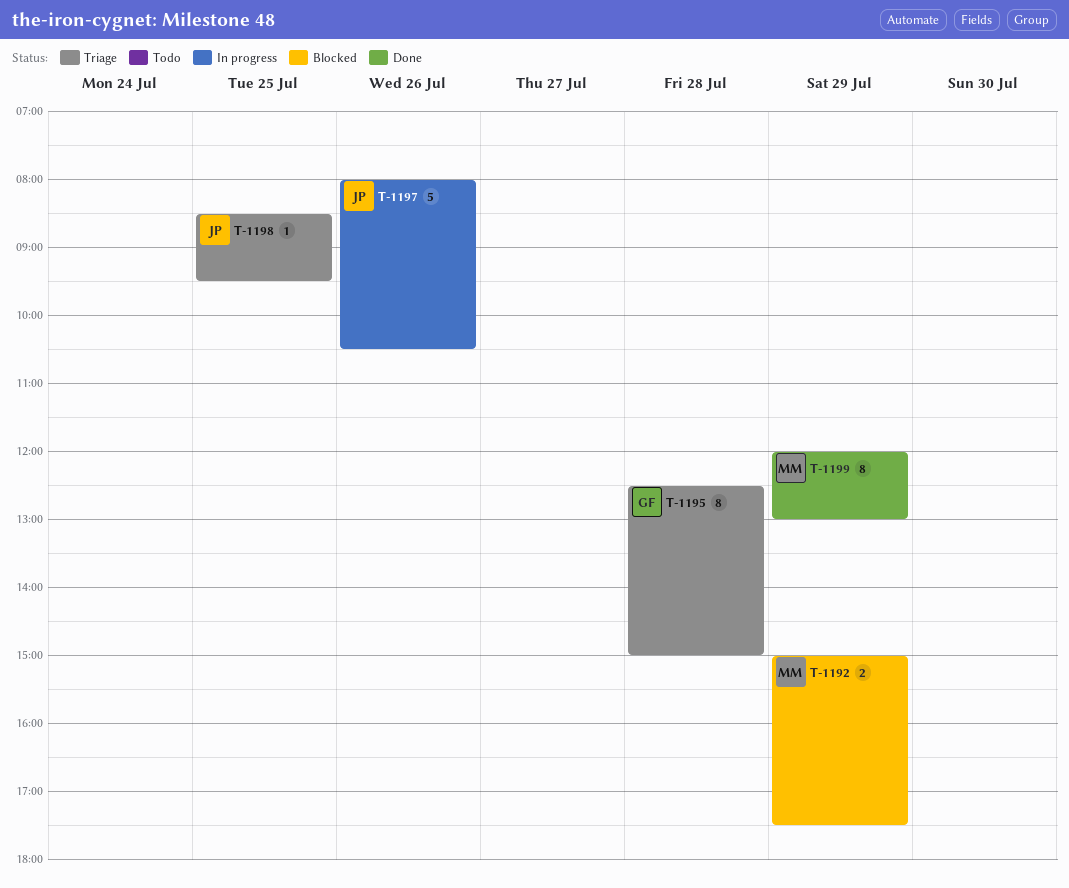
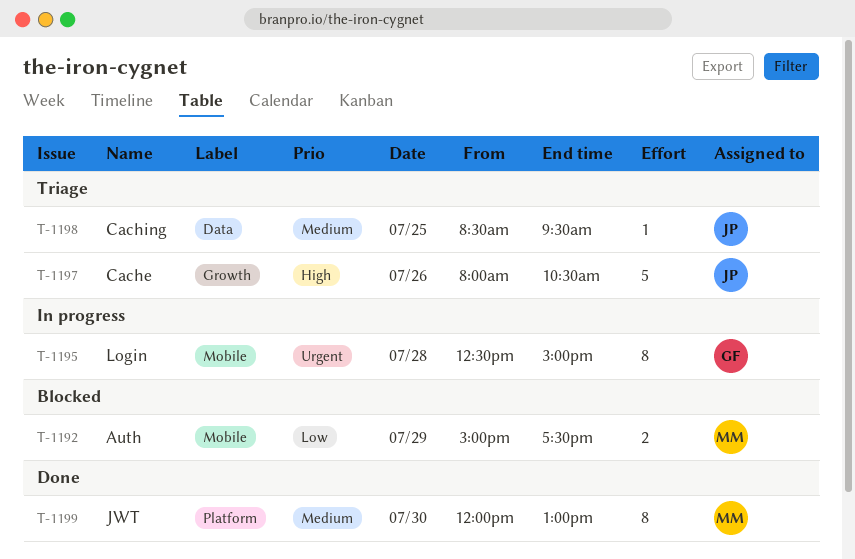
T-1195, status: Triage -> In progress
T-1197, status: In progress -> Triage
T-1199, day: Jul 29 -> Jul 30

